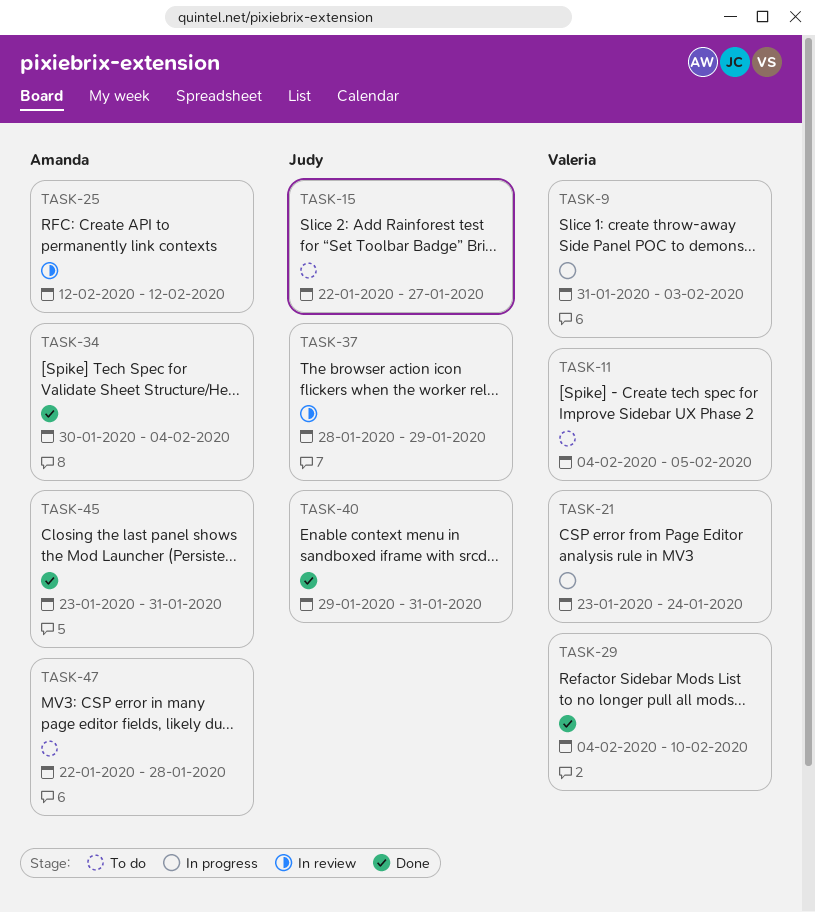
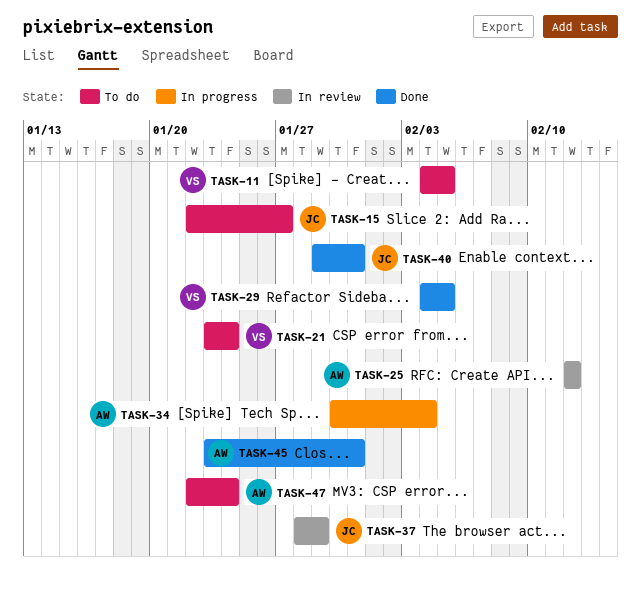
TASK-9: present -> none
TASK-21, status: In progress -> To do
TASK-29, due: Feb 10 -> Feb 5
TASK-34, status: Done -> In progress
TASK-47, due: Jan 28 -> Jan 24

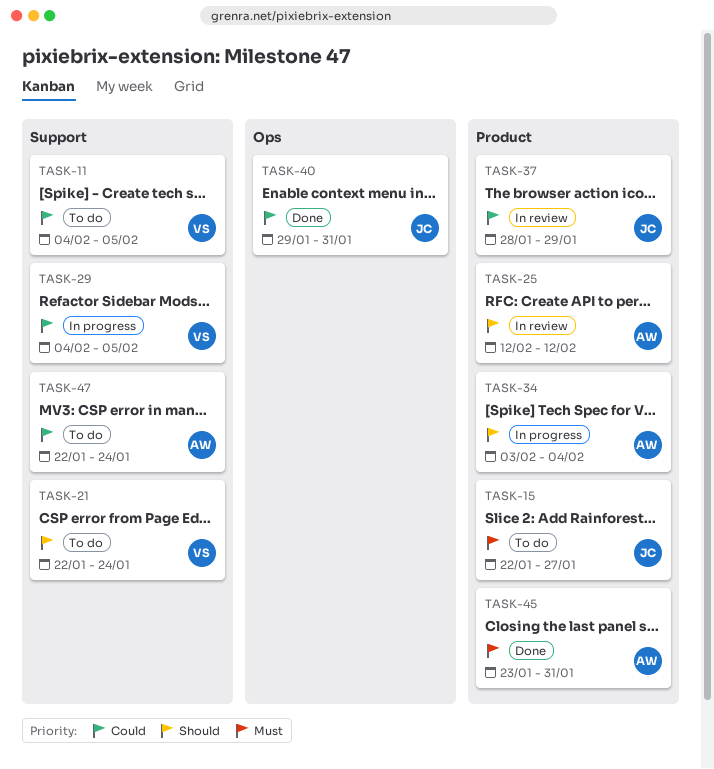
TASK-21, start: Jan 23 -> Jan 22
TASK-29, status: Done -> In progress
TASK-34, start: Jan 30 -> Feb 3

